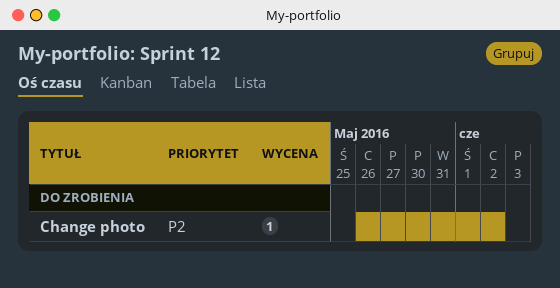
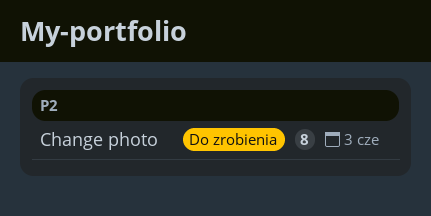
Change photo, estimate: 1 -> 8
Change photo, due: Jun 2 -> Jun 3

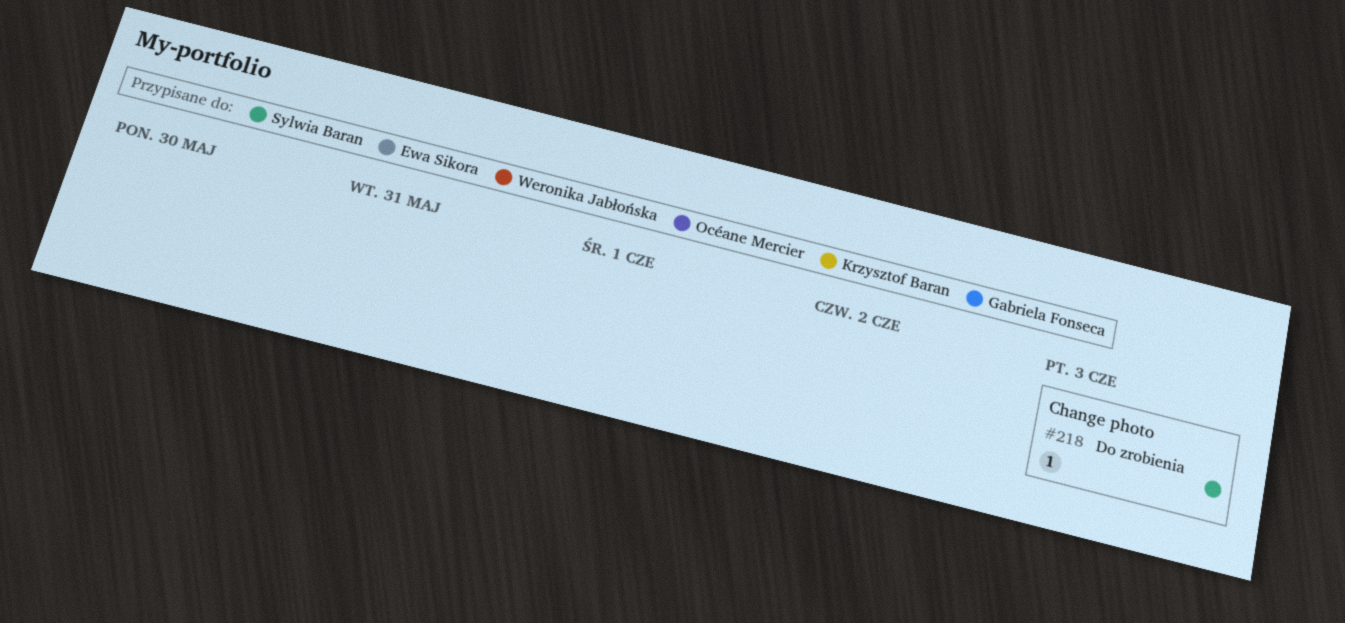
Change photo, estimate: 8 -> 1

